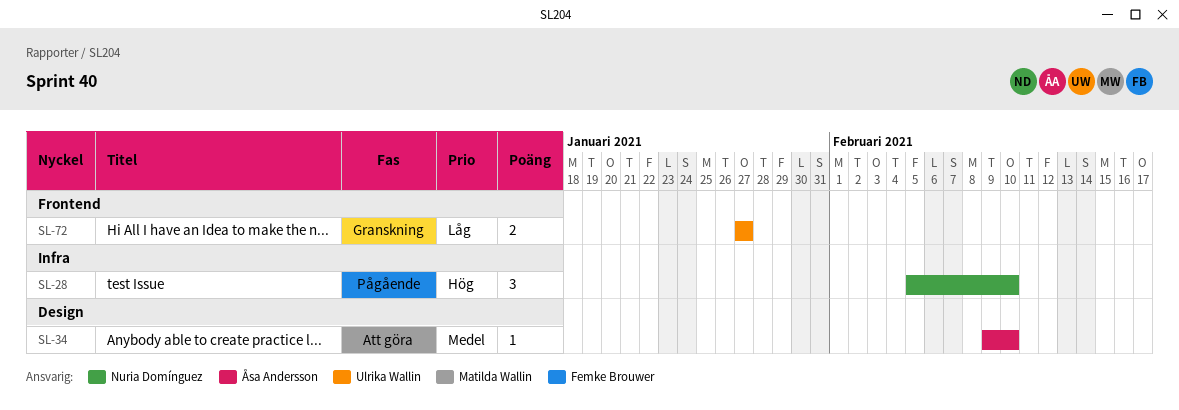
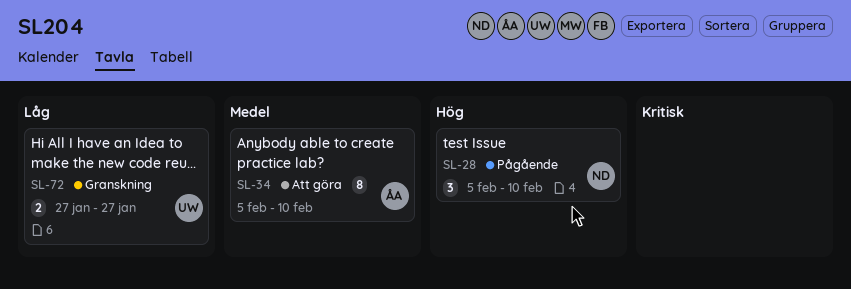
SL-34, estimate: 1 -> 8
SL-34, start: Feb 9 -> Feb 5

